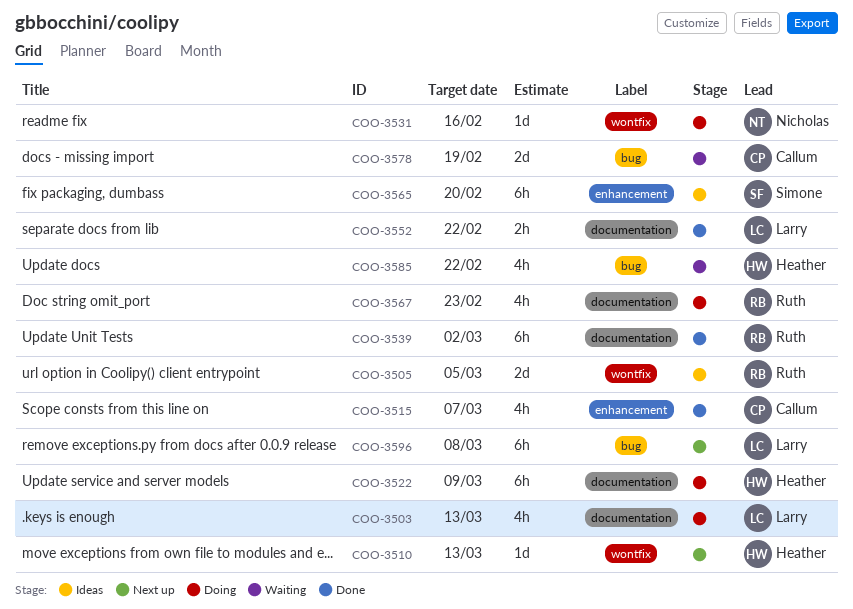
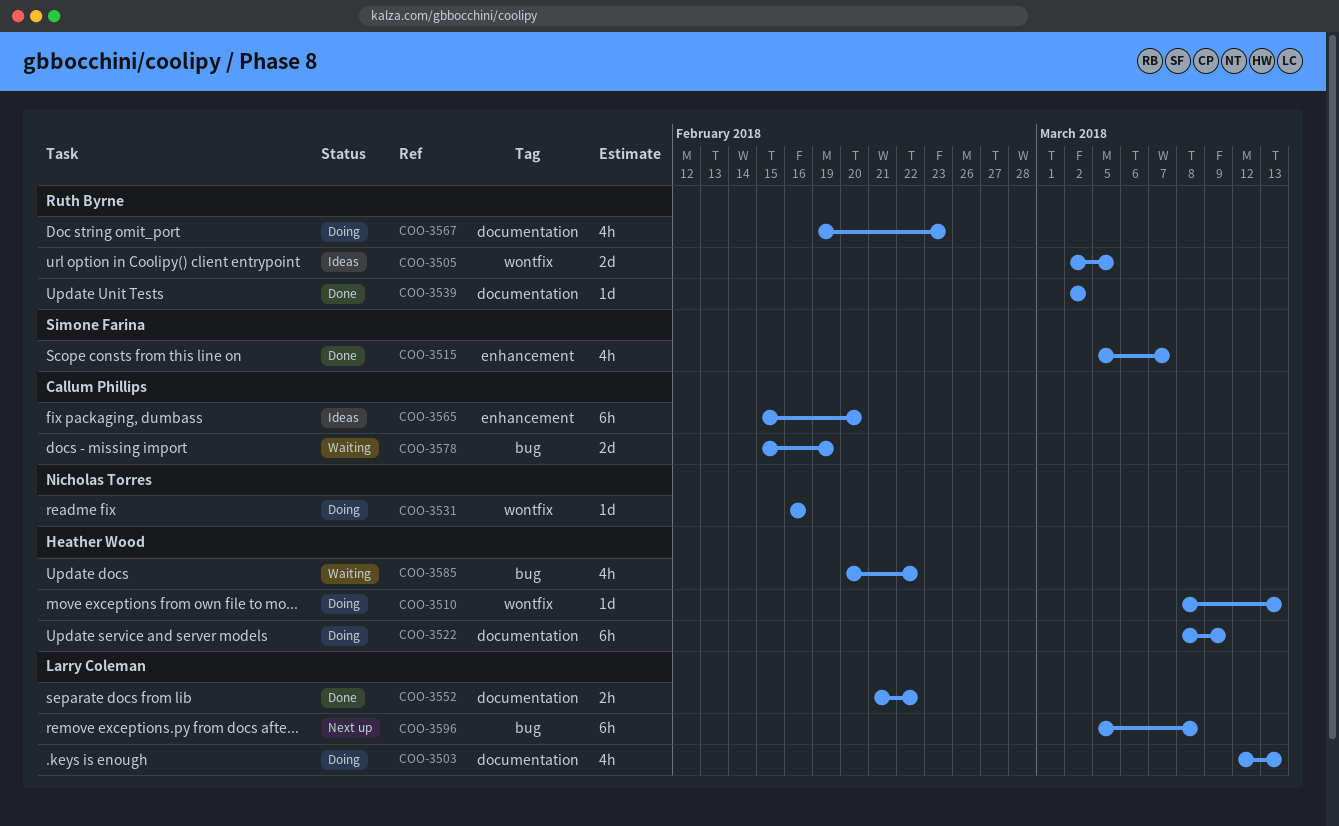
COO-3510, status: Next up -> Doing
COO-3515, owner: Callum Phillips -> Simone Farina
COO-3539, estimate: 6h -> 1d
COO-3565, owner: Simone Farina -> Callum Phillips

